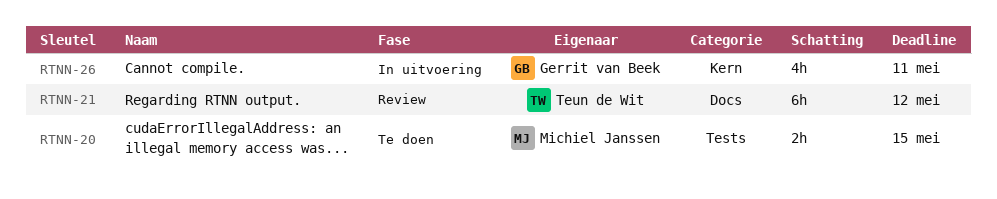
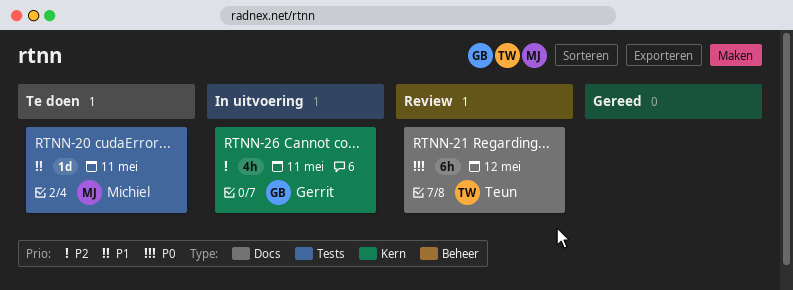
RTNN-20, estimate: 2h -> 1d
RTNN-20, due: May 15 -> May 11

